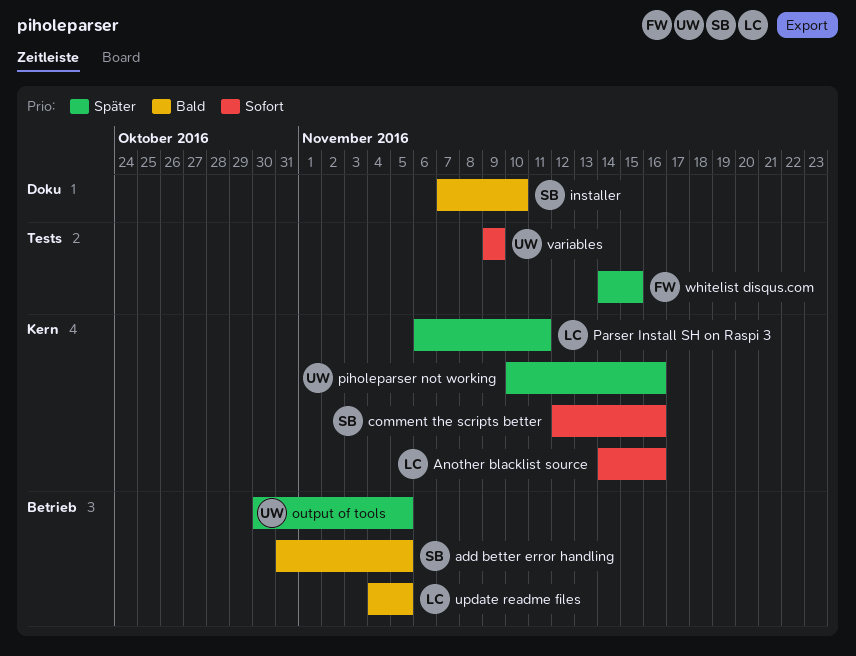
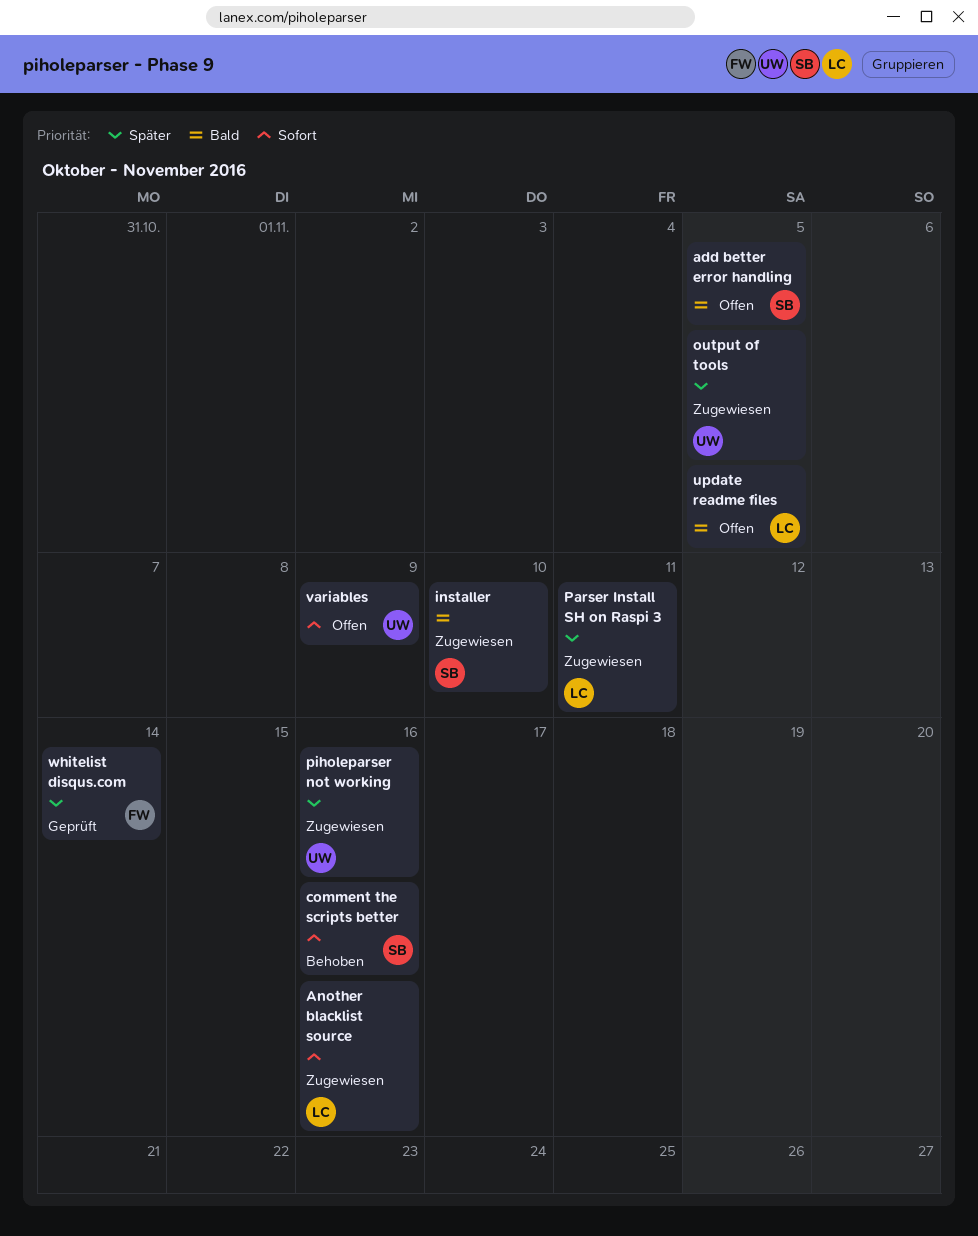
whitelist disqus.com, due: Nov 15 -> Nov 14

